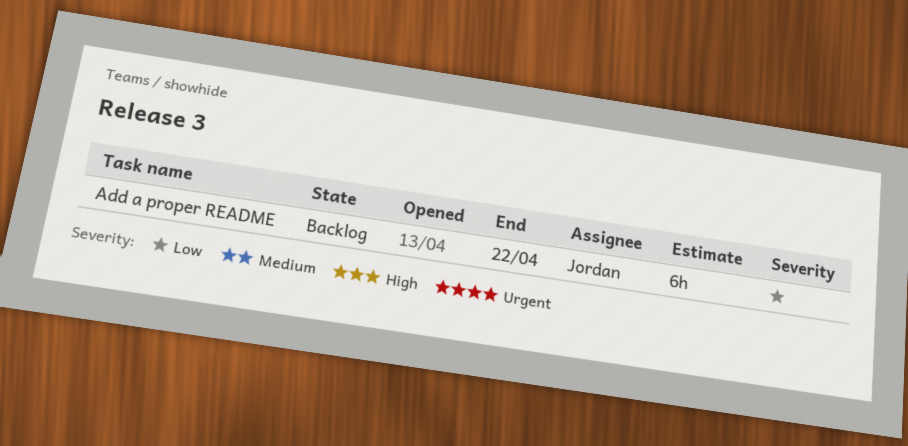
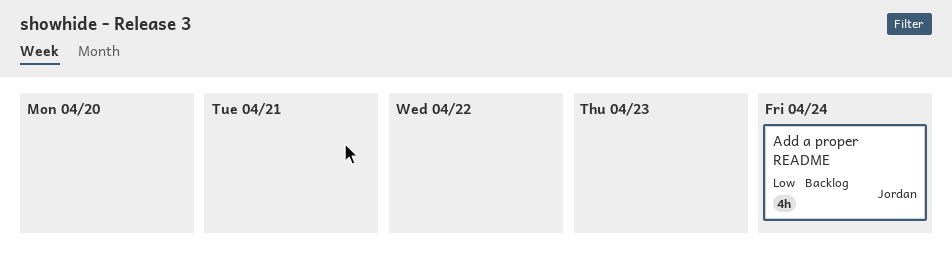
Add a proper README, estimate: 6h -> 4h
Add a proper README, due: Apr 22 -> Apr 24

